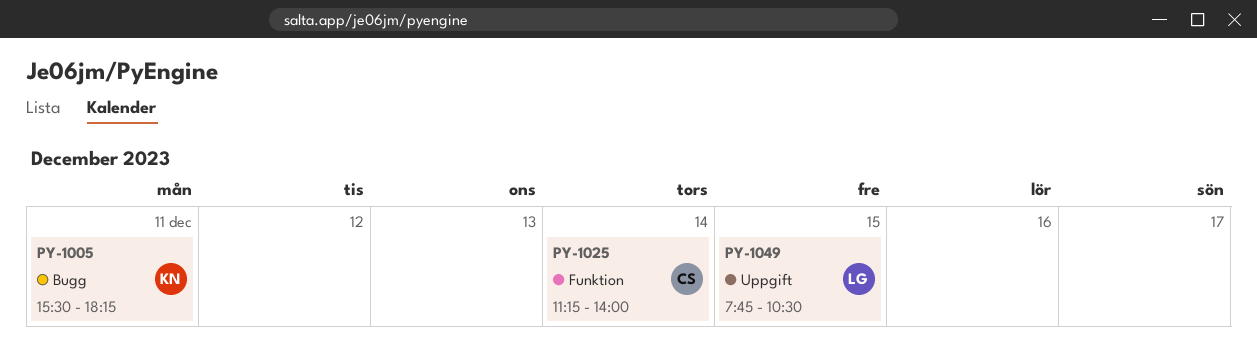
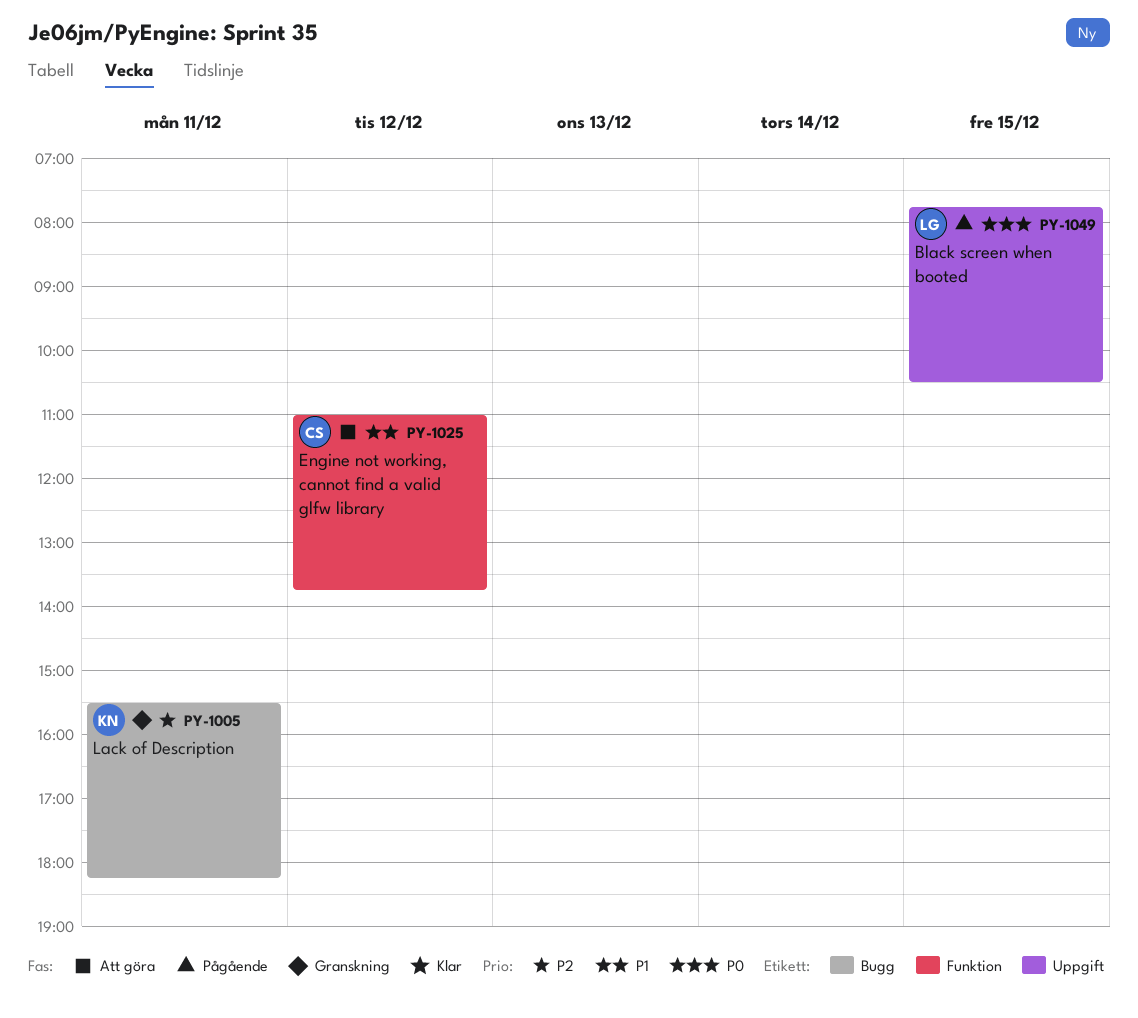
PY-1025, day: Dec 14 -> Dec 12
PY-1025, begins: 11:15 -> 11:00
PY-1025, ends: 14:00 -> 13:45

